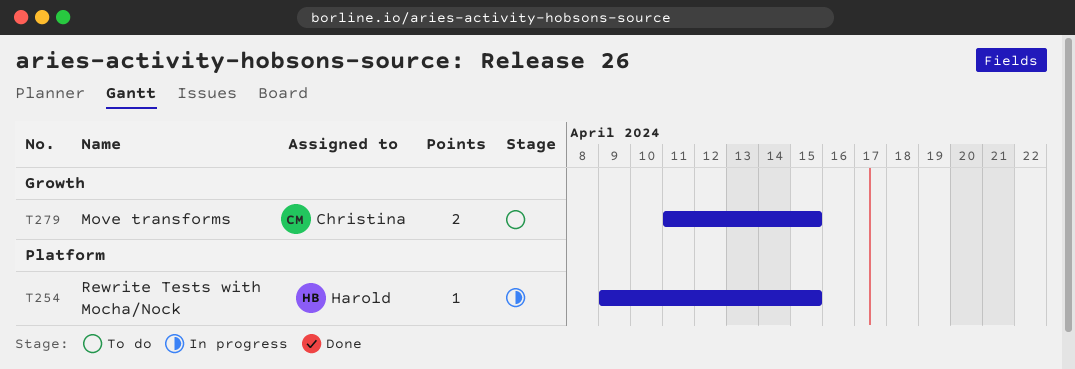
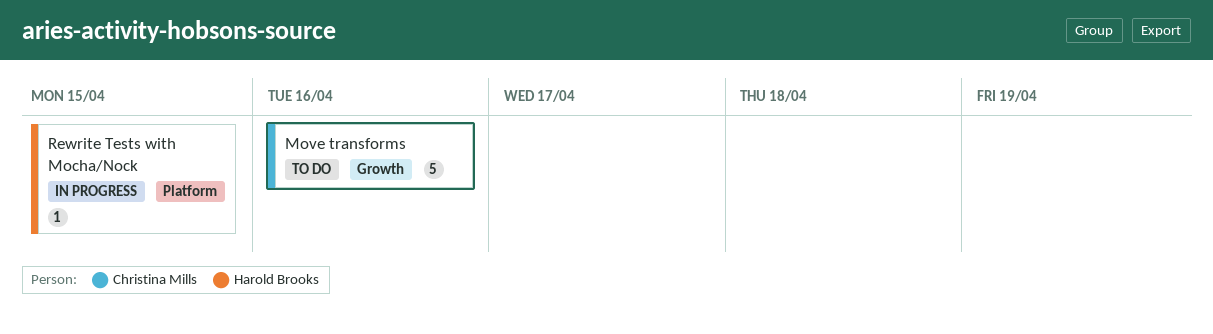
Move transforms, estimate: 2 -> 5
Move transforms, due: Apr 15 -> Apr 16

